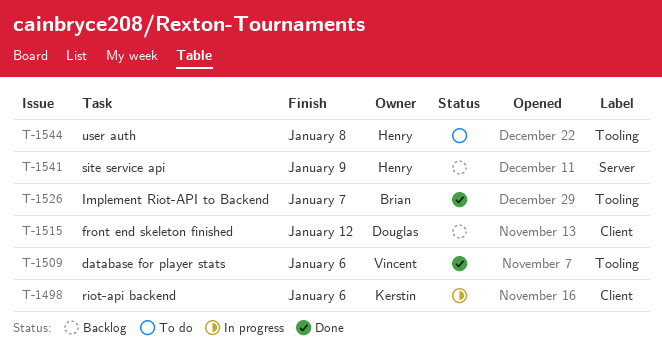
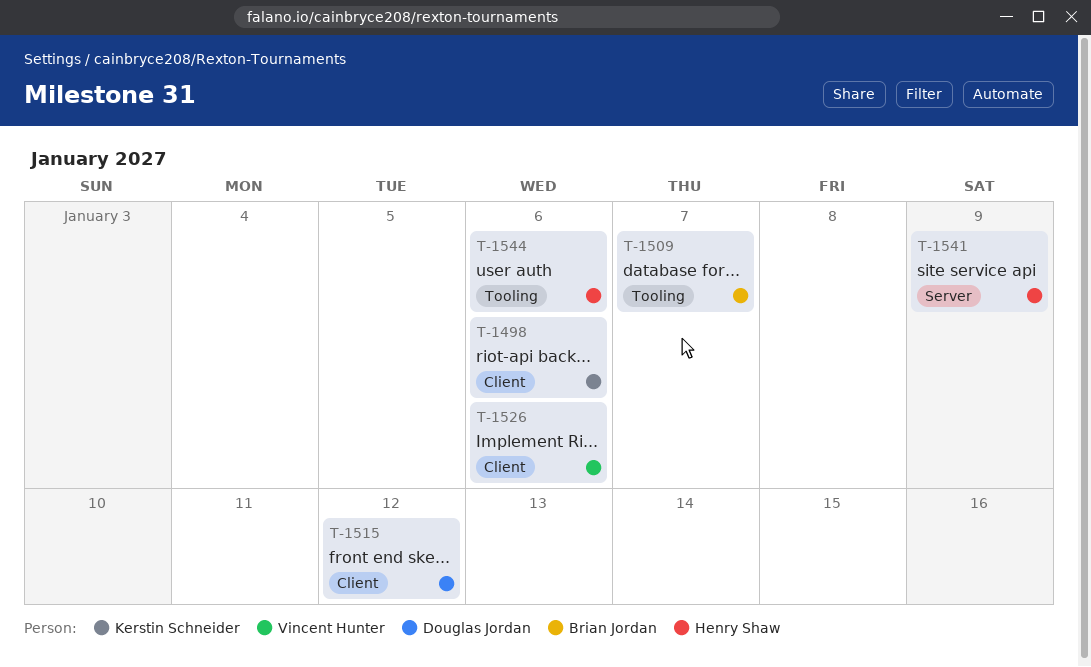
T-1509, owner: Vincent Hunter -> Brian Jordan
T-1509, due: Jan 6 -> Jan 7
T-1526, owner: Brian Jordan -> Vincent Hunter
T-1526, label: Tooling -> Client
T-1526, due: Jan 7 -> Jan 6
T-1544, due: Jan 8 -> Jan 6

